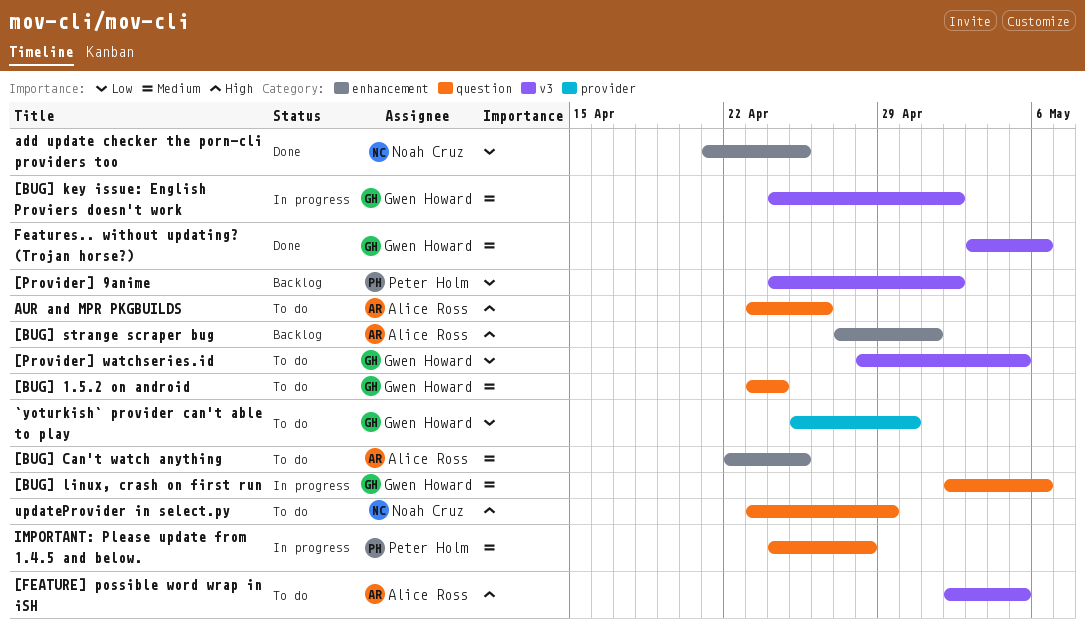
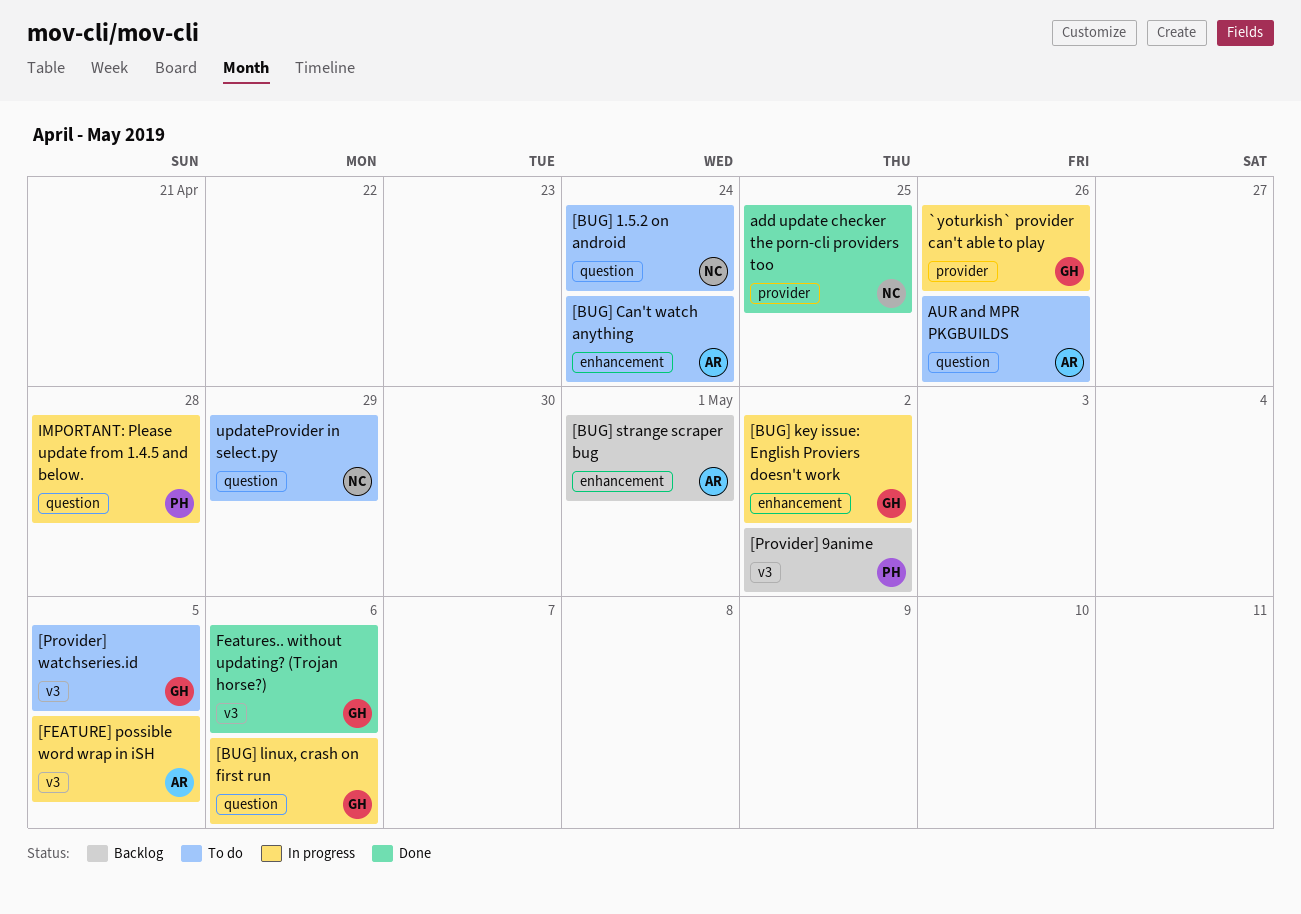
[BUG] 1.5.2 on android, owner: Gwen Howard -> Noah Cruz
[BUG] Can't watch anything, due: Apr 25 -> Apr 24
[BUG] key issue: English Proviers doesn't work, label: v3 -> enhancement
[FEATURE] possible word wrap in iSH, status: To do -> In progress
`yoturkish` provider can't able to play, status: To do -> In progress
`yoturkish` provider can't able to play, due: Apr 30 -> Apr 26
add update checker the porn-cli providers too, label: enhancement -> provider

